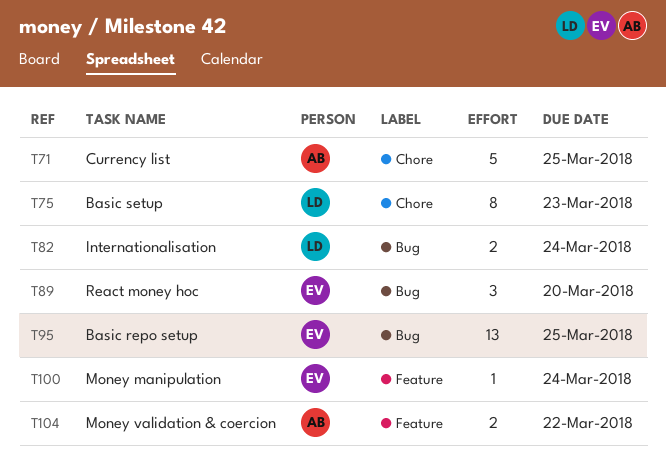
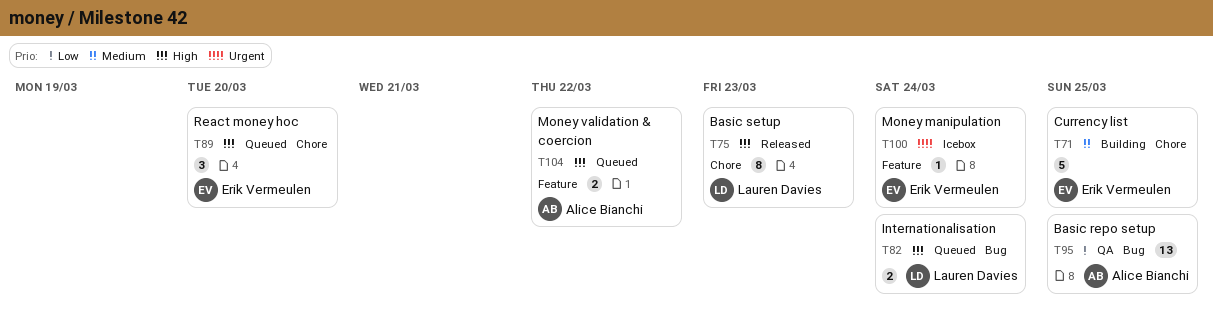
T71, owner: Alice Bianchi -> Erik Vermeulen
T89, label: Bug -> Chore
T95, owner: Erik Vermeulen -> Alice Bianchi

